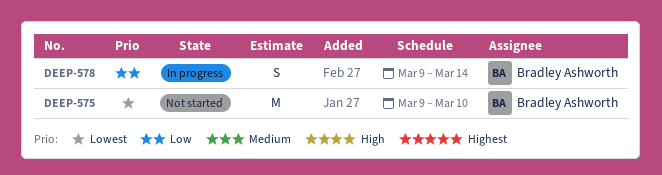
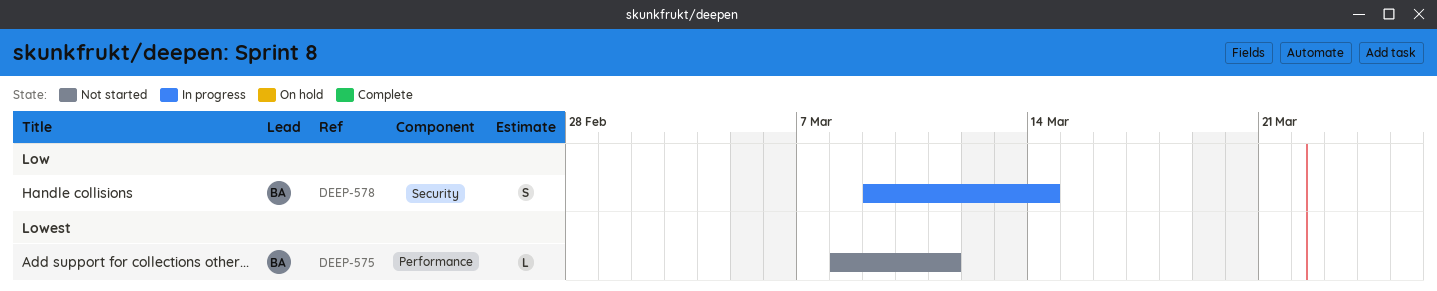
DEEP-575, estimate: M -> L
DEEP-575, start: Mar 9 -> Mar 8
DEEP-575, due: Mar 10 -> Mar 11

